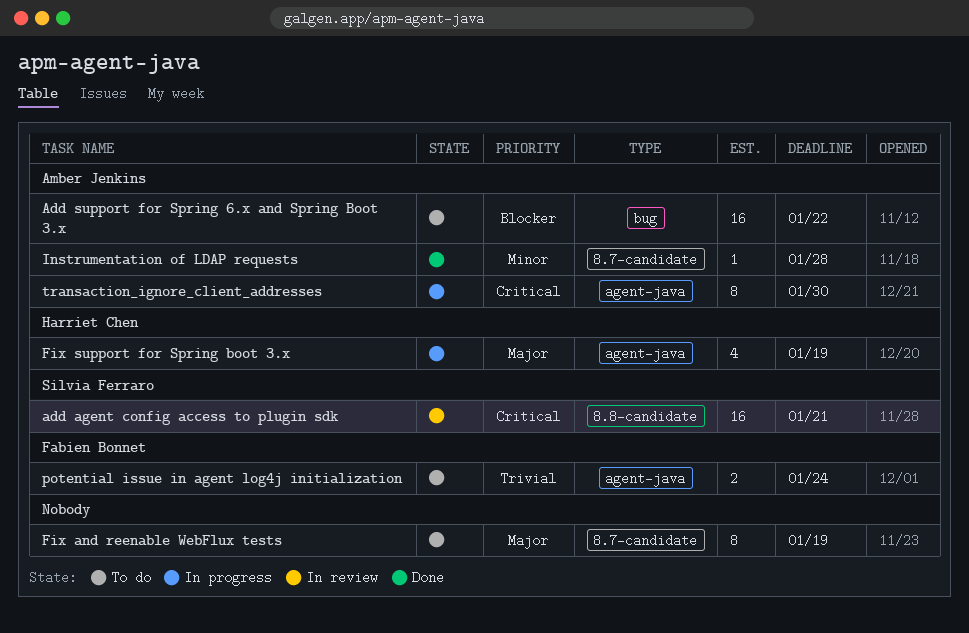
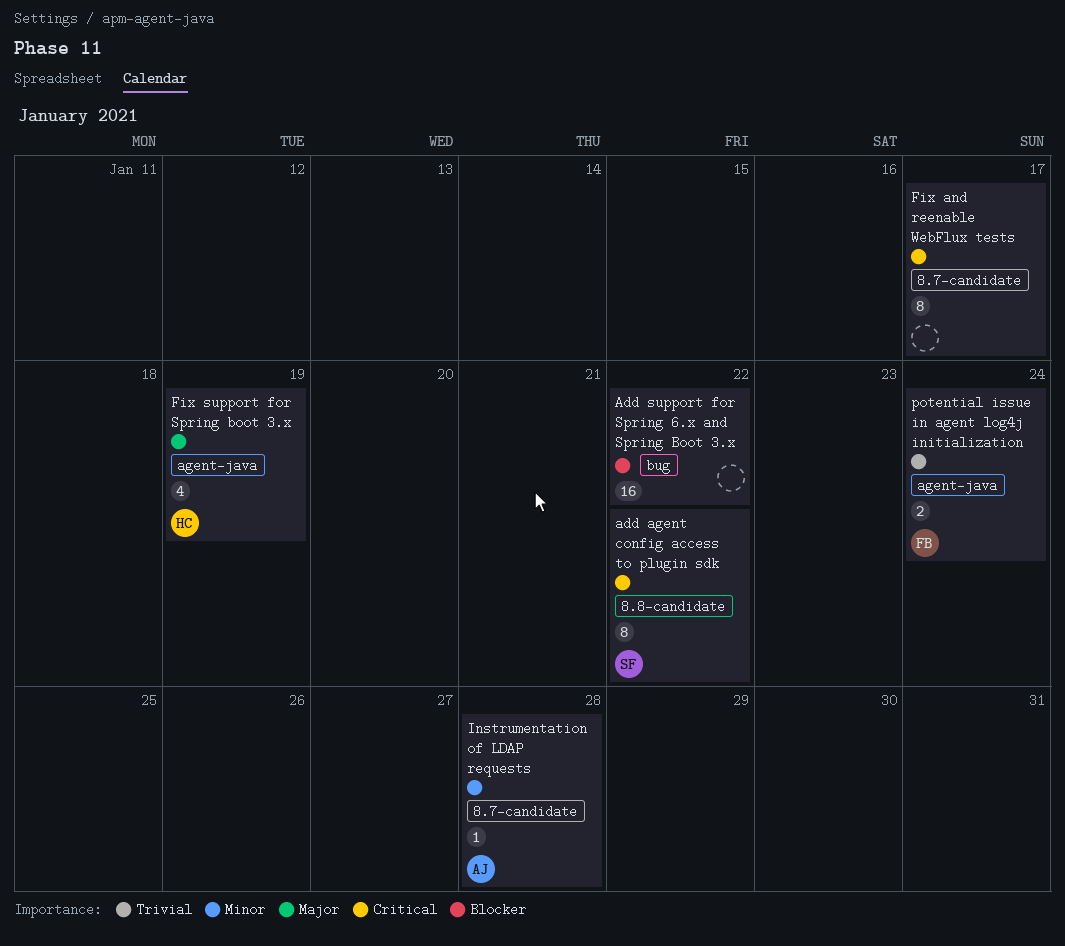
add agent config access to plugin sdk, estimate: 16 -> 8
add agent config access to plugin sdk, due: Jan 21 -> Jan 22
Add support for Spring 6.x and Spring Boot 3.x, owner: Amber Jenkins -> none
Fix and reenable WebFlux tests, priority: Major -> Critical
Fix and reenable WebFlux tests, due: Jan 19 -> Jan 17
transaction_ignore_client_addresses: present -> none

